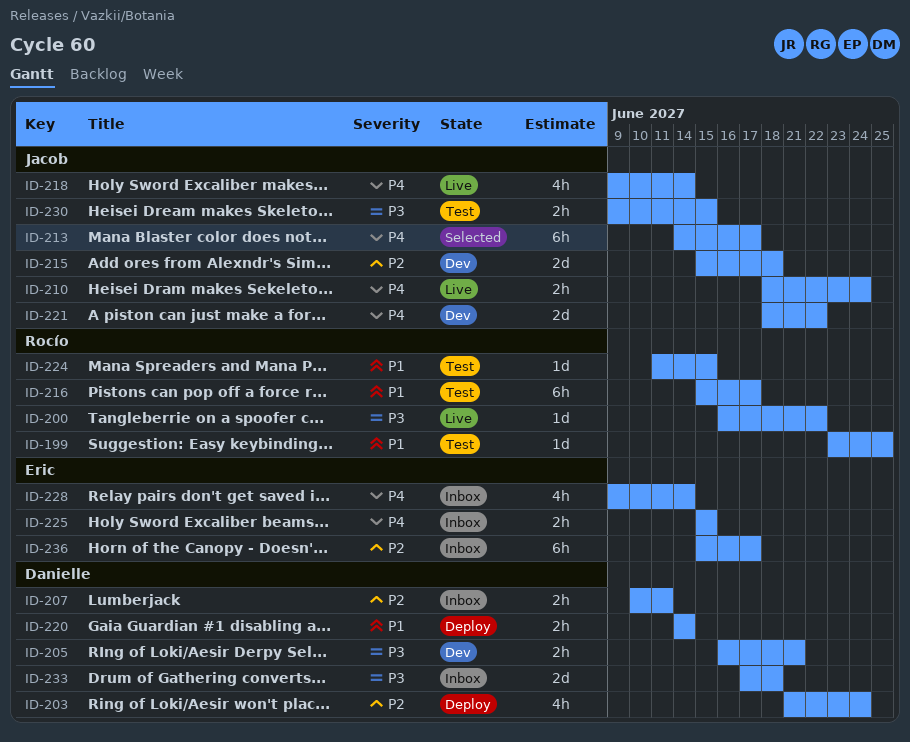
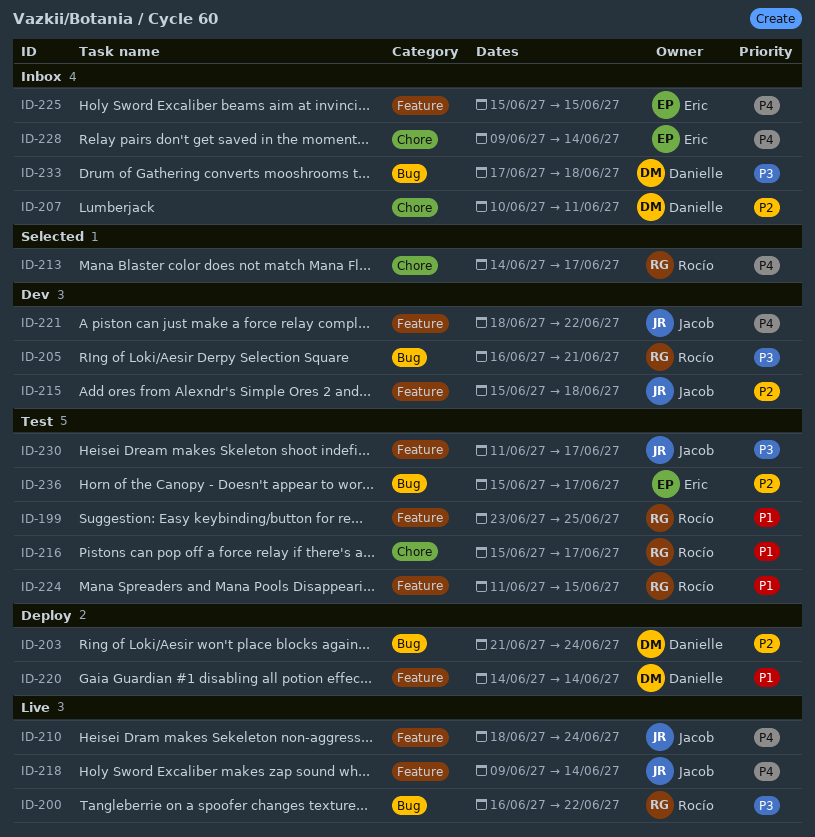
ID-205, owner: Danielle -> Rocío
ID-213, owner: Jacob -> Rocío
ID-230, start: Jun 9 -> Jun 11
ID-230, due: Jun 15 -> Jun 17
ID-236, status: Inbox -> Test

